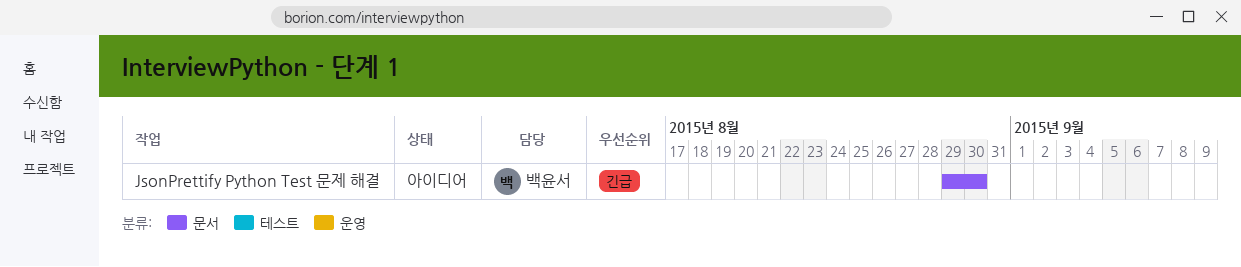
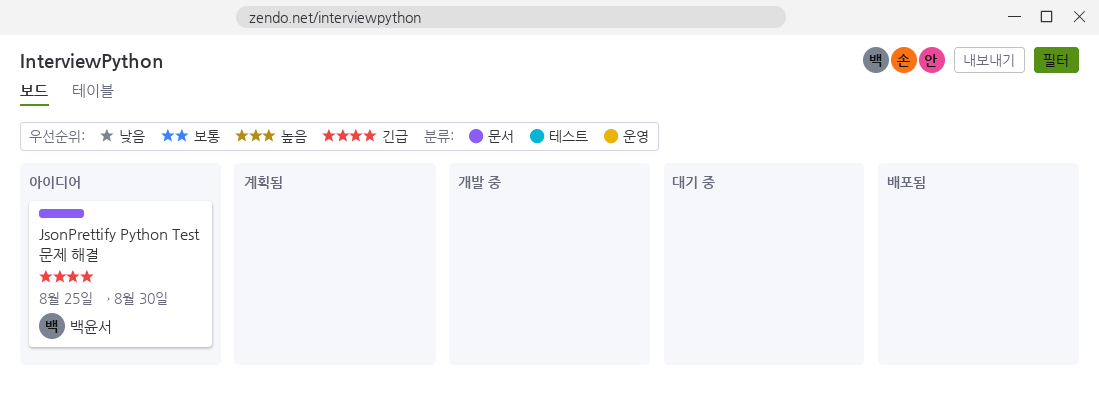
JsonPrettify Python Test 문제 해결, start: Aug 29 -> Aug 25

